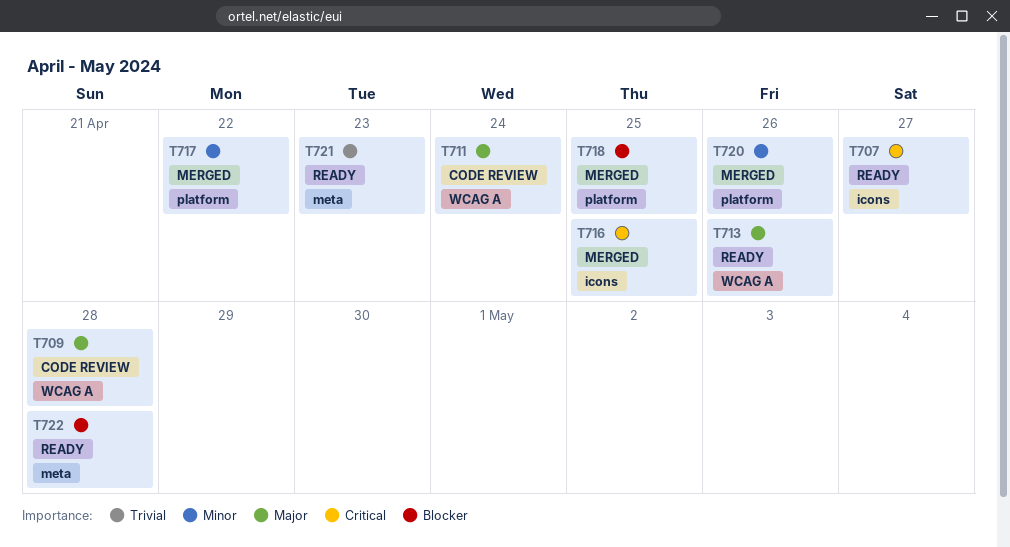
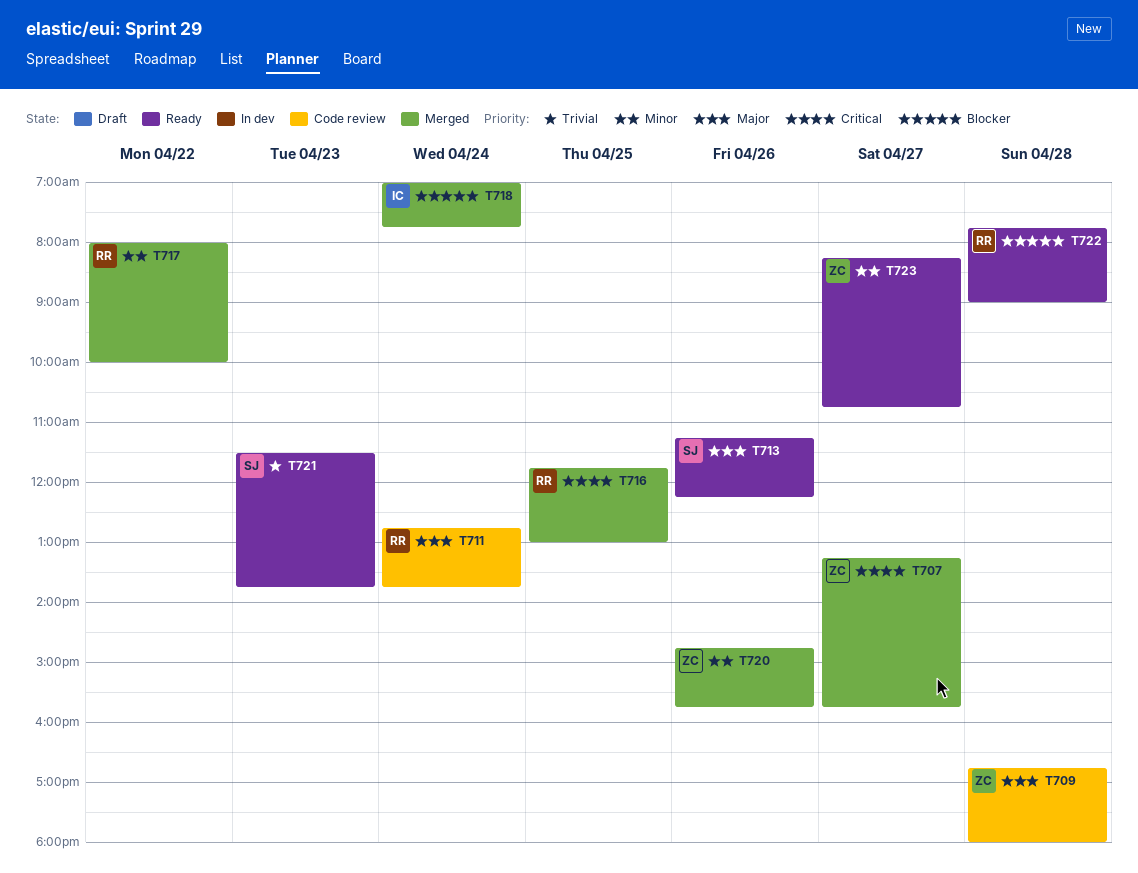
T707, status: Ready -> Merged
T718, day: Apr 25 -> Apr 24
T723: none -> present

